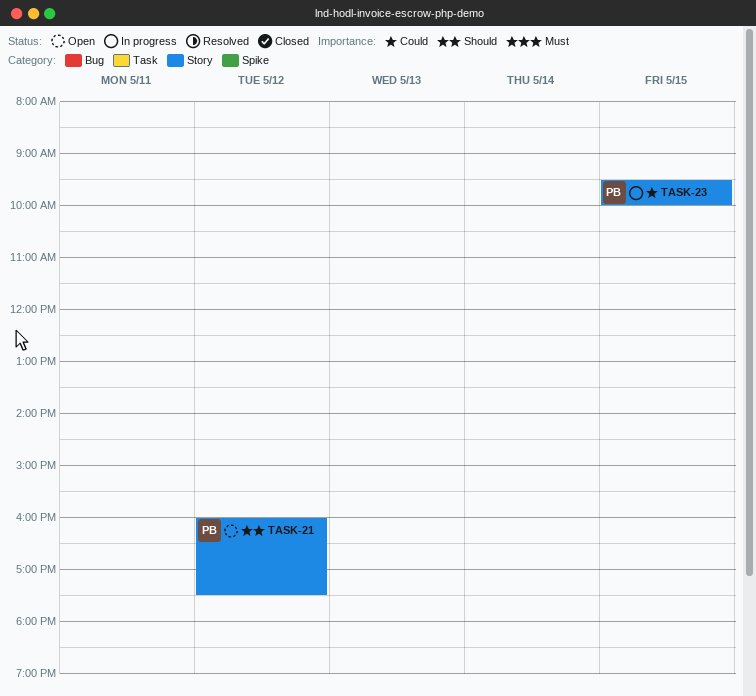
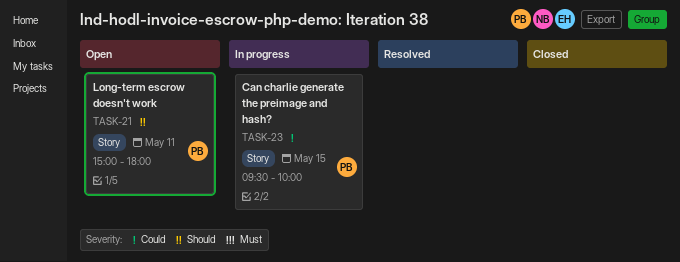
TASK-21, day: May 12 -> May 11
TASK-21, begins: 16:00 -> 15:00
TASK-21, ends: 17:30 -> 18:00

